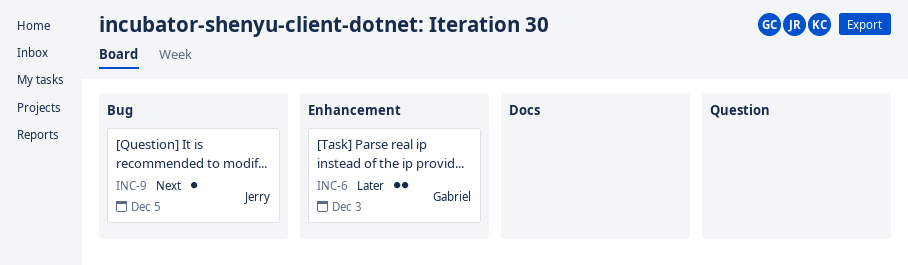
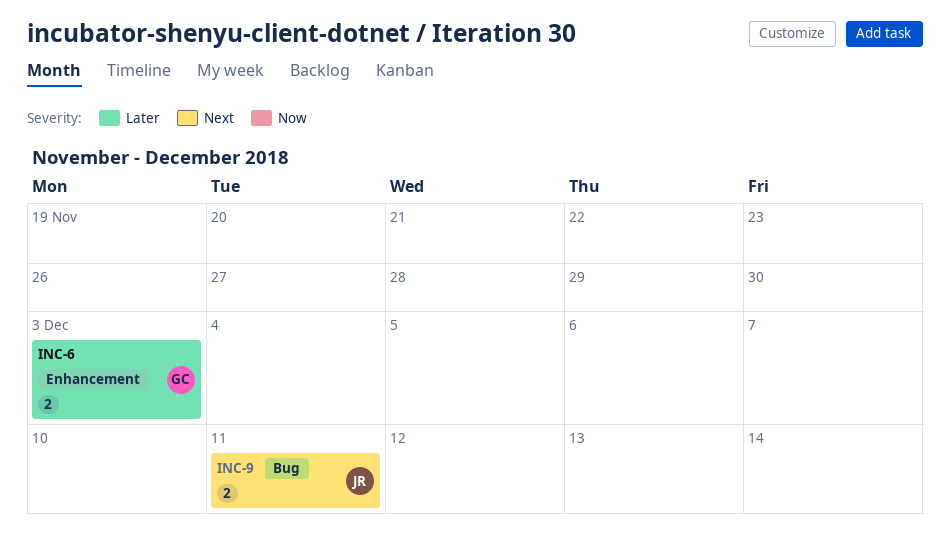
INC-9, estimate: 1 -> 2
INC-9, due: Dec 5 -> Dec 11

